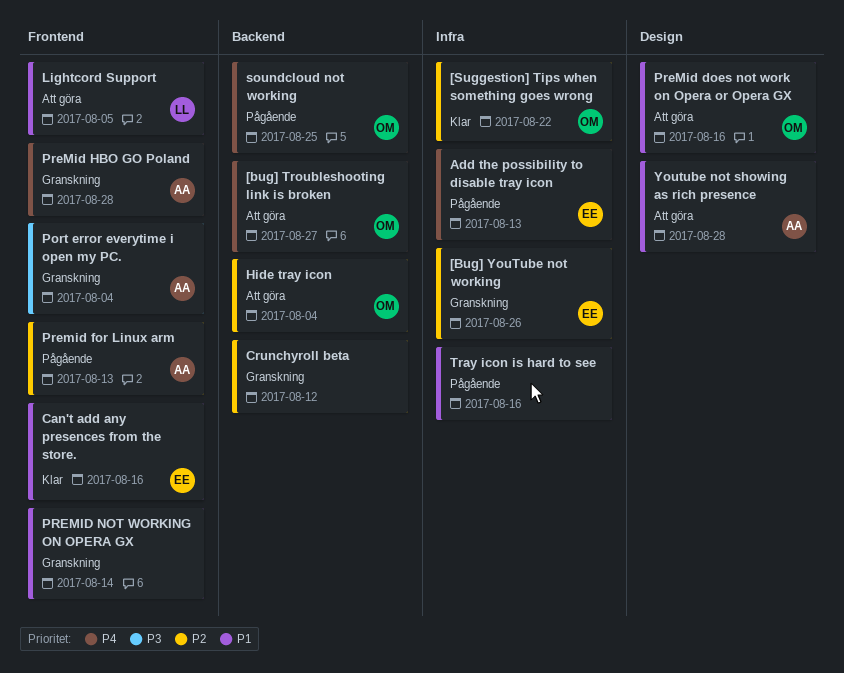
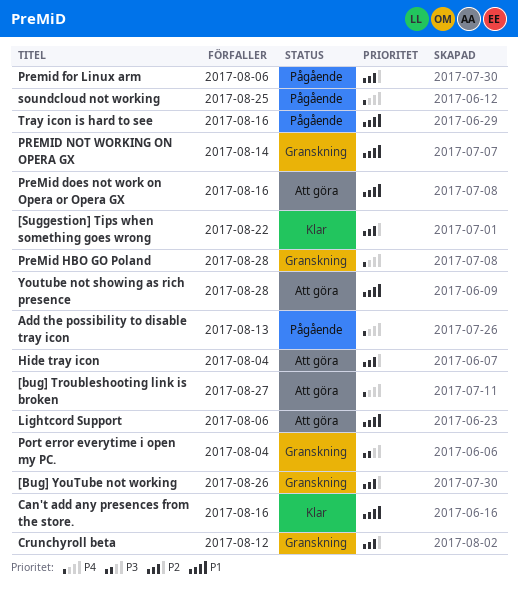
Lightcord Support, due: Aug 5 -> Aug 6
Premid for Linux arm, due: Aug 13 -> Aug 6

